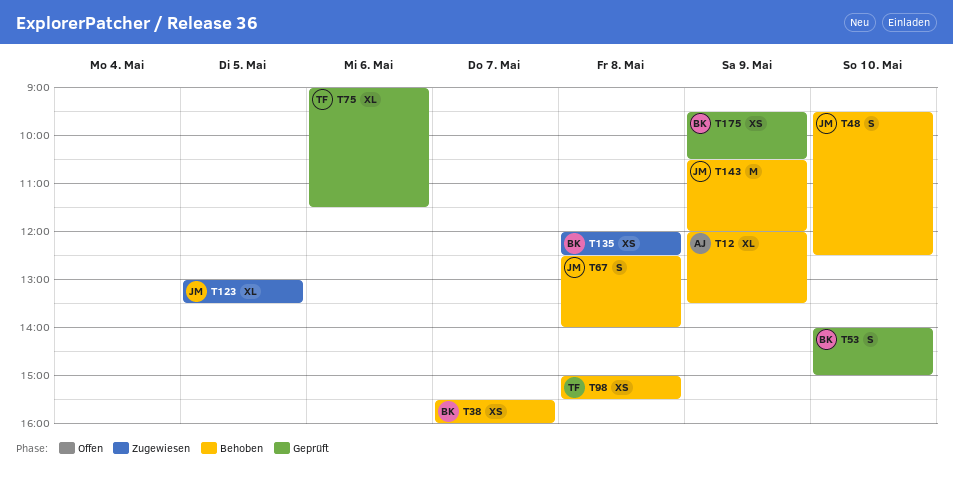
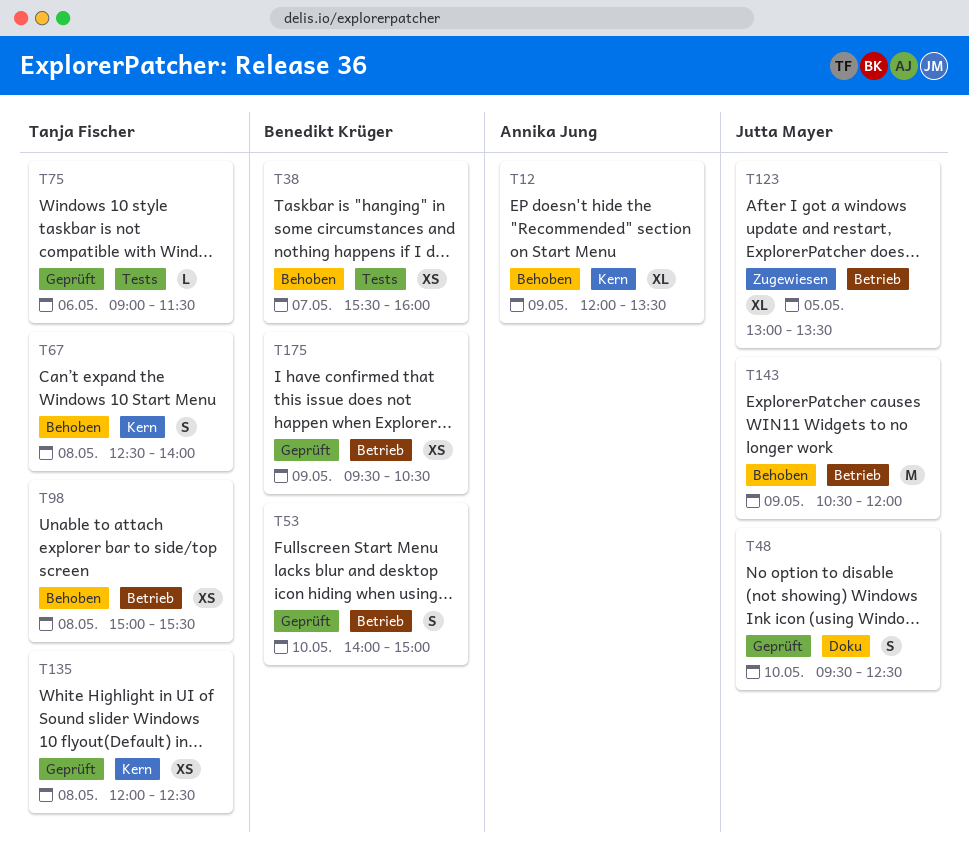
T48, status: Behoben -> Geprüft
T67, owner: Jutta Mayer -> Tanja Fischer
T75, estimate: XL -> L
T135, status: Zugewiesen -> Geprüft
T135, owner: Benedikt Krüger -> Tanja Fischer

